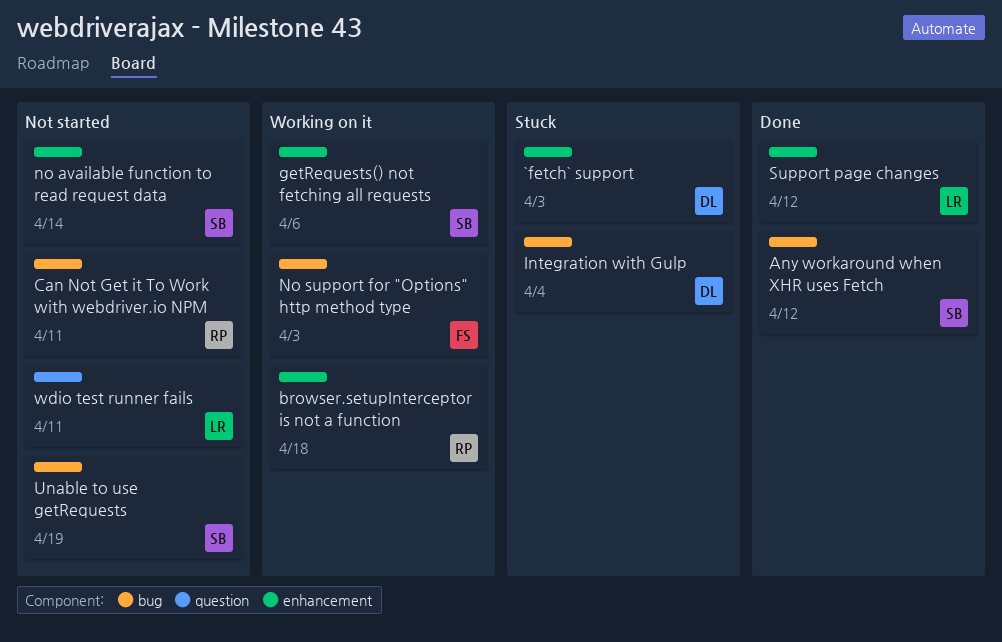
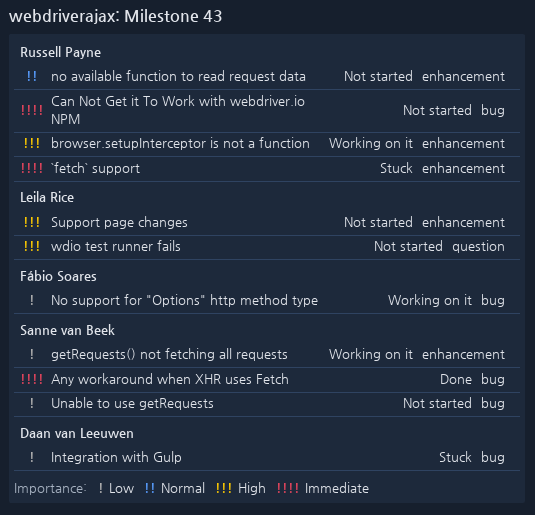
`fetch` support, owner: Daan van Leeuwen -> Russell Payne
no available function to read request data, owner: Sanne van Beek -> Russell Payne
Support page changes, status: Done -> Not started

